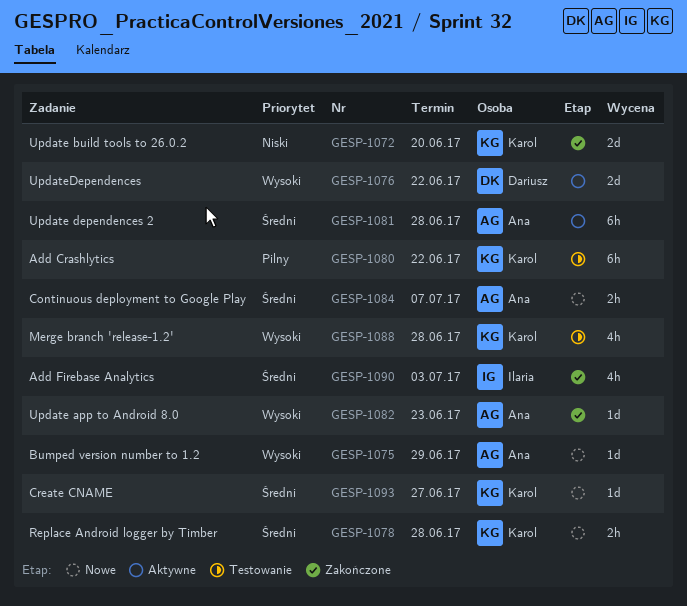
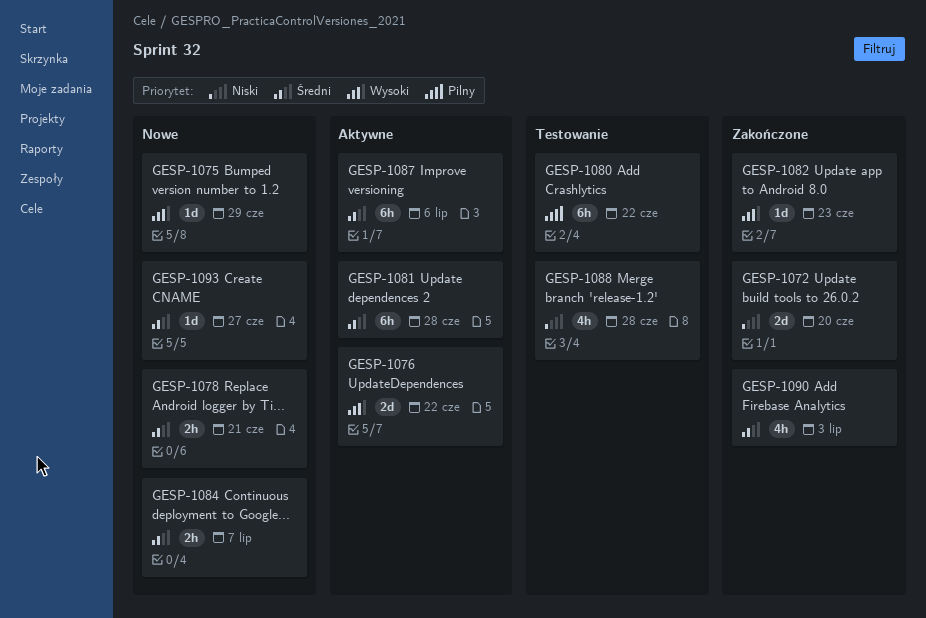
GESP-1078, due: Jun 28 -> Jun 21
GESP-1087: none -> present
GESP-1088, priority: Wysoki -> Niski

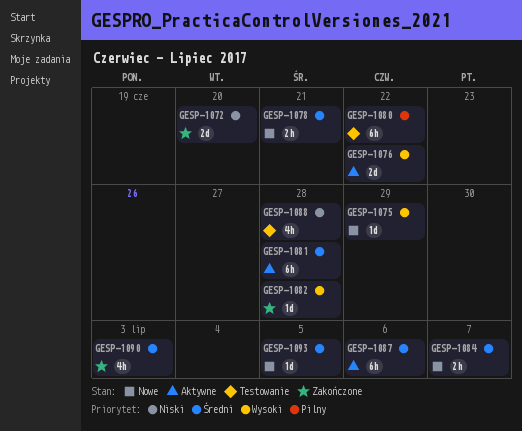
GESP-1082, due: Jun 23 -> Jun 28
GESP-1093, due: Jun 27 -> Jul 5

